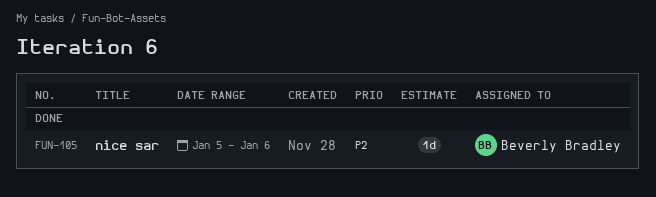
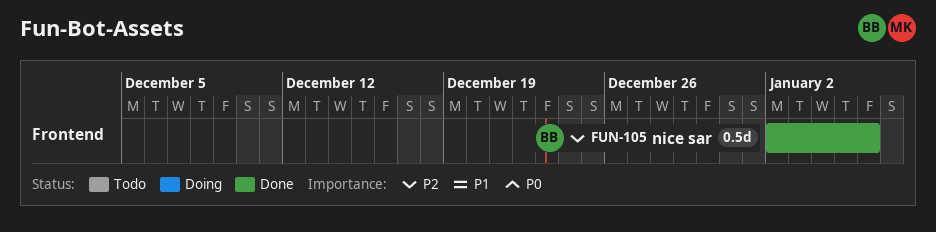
FUN-105, estimate: 1d -> 0.5d
FUN-105, start: Jan 5 -> Jan 2

